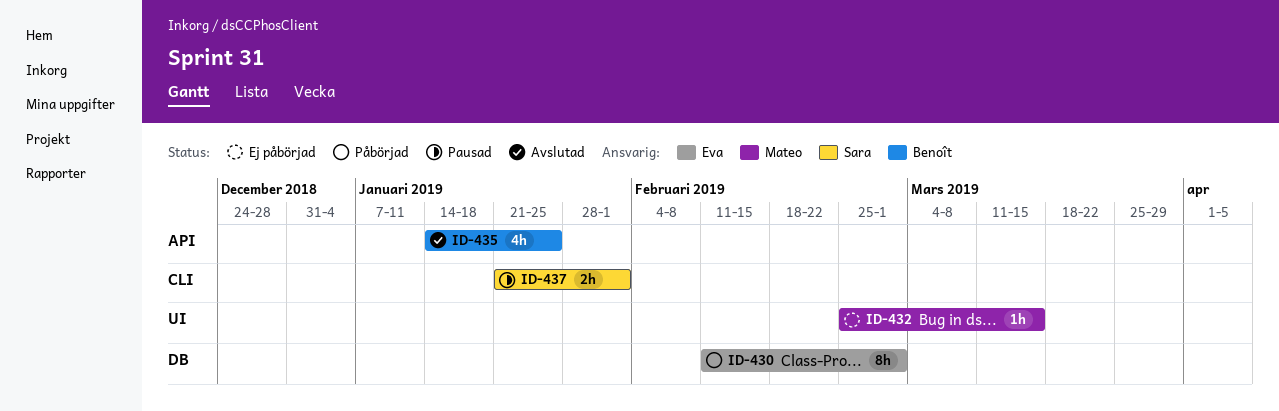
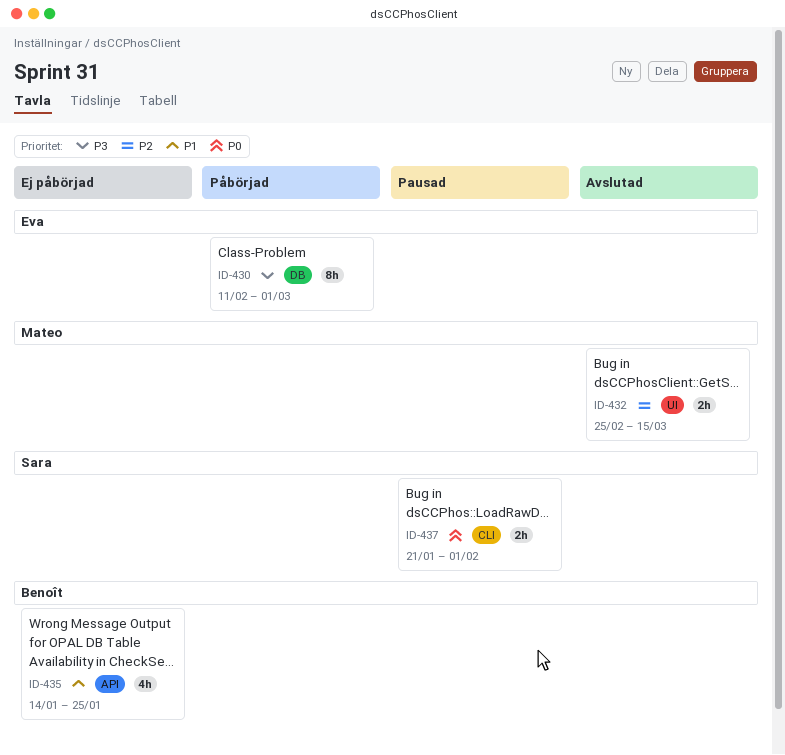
ID-432, status: Ej påbörjad -> Avslutad
ID-432, estimate: 1h -> 2h
ID-435, status: Avslutad -> Ej påbörjad

